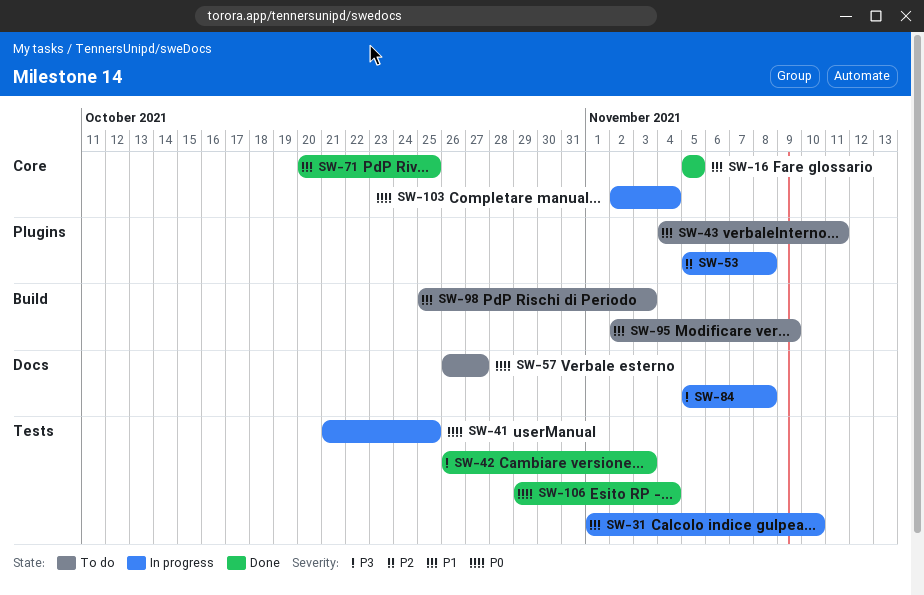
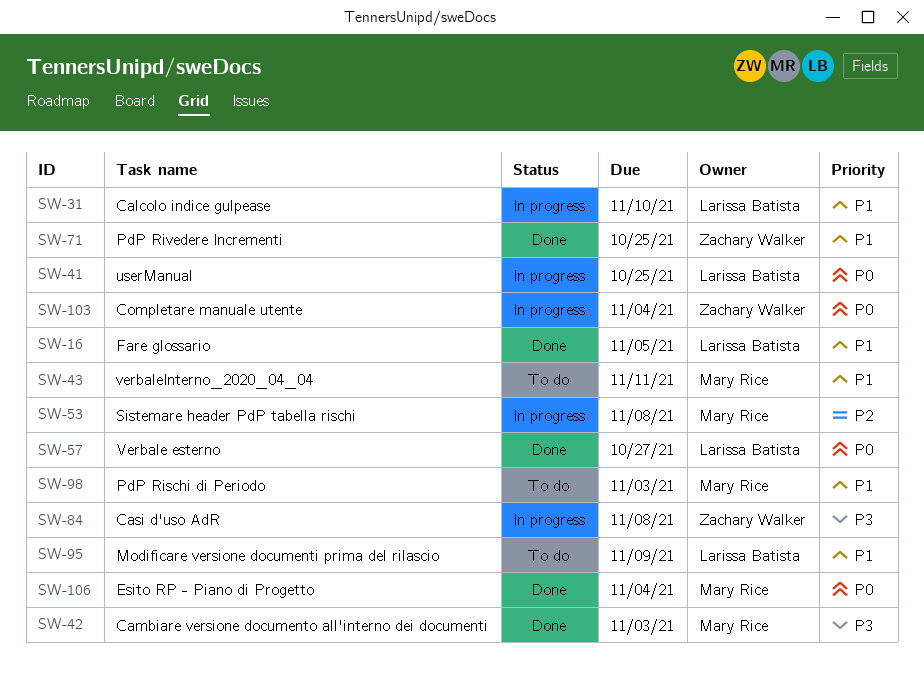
SW-57, status: To do -> Done

